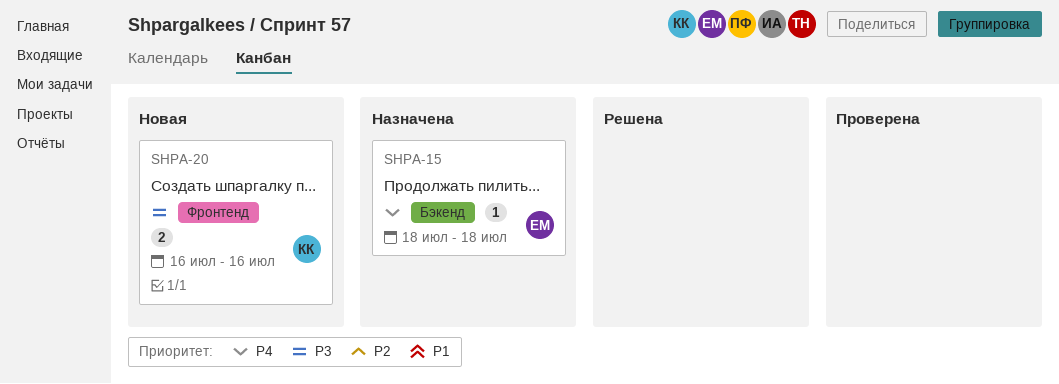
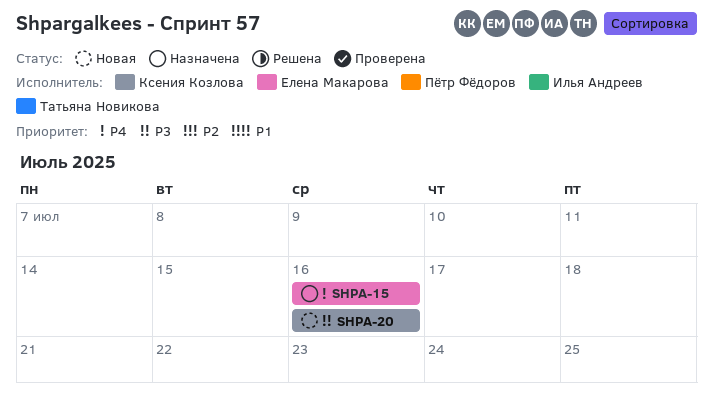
SHPA-15, start: Jul 18 -> Jul 16
SHPA-15, due: Jul 18 -> Jul 16

